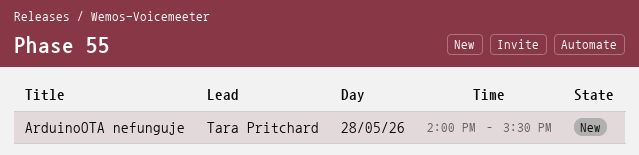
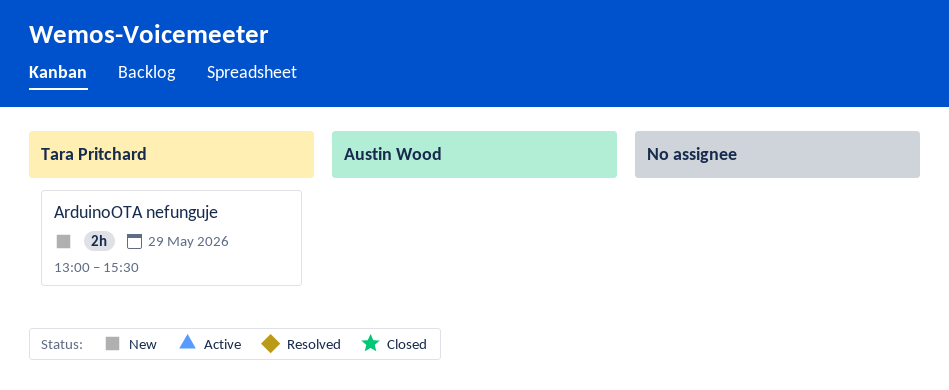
ArduinoOTA nefunguje, day: May 28 -> May 29
ArduinoOTA nefunguje, begins: 14:00 -> 13:00

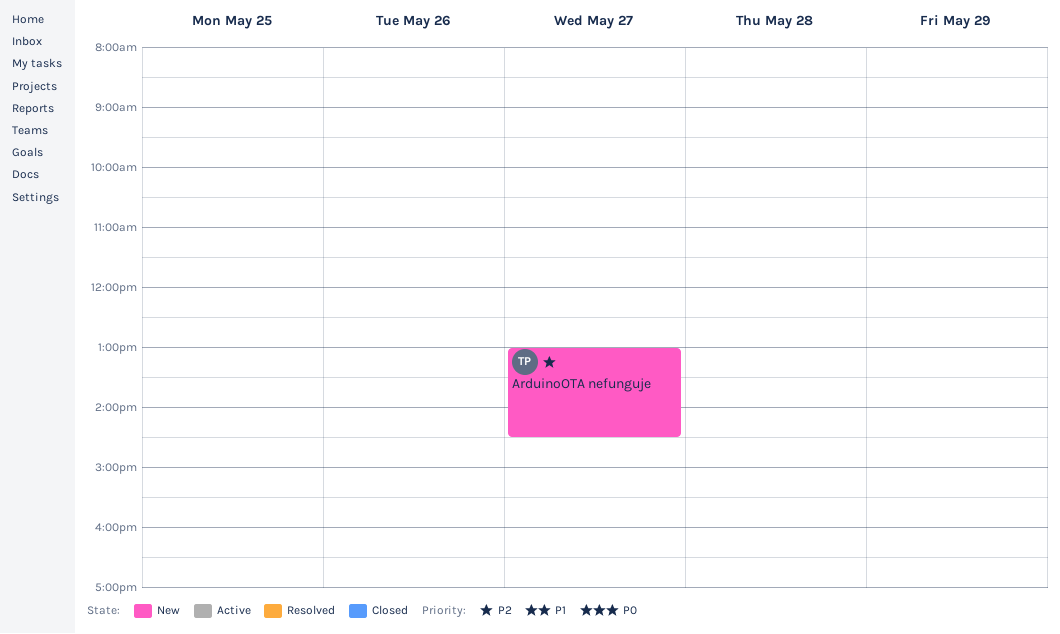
ArduinoOTA nefunguje, day: May 29 -> May 27
ArduinoOTA nefunguje, ends: 15:30 -> 14:30

